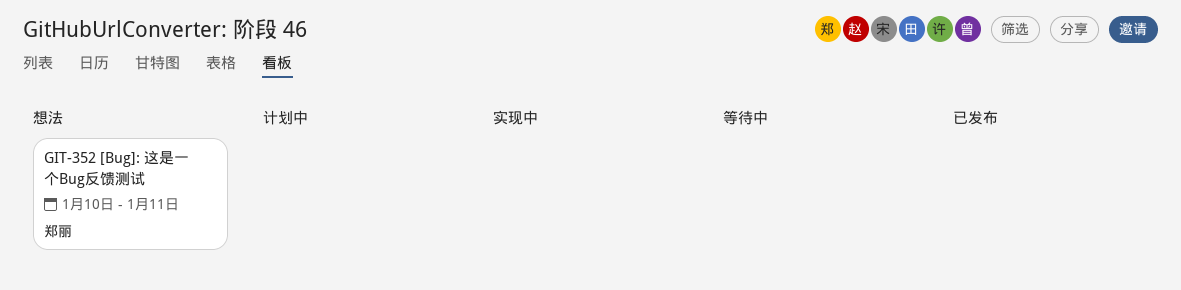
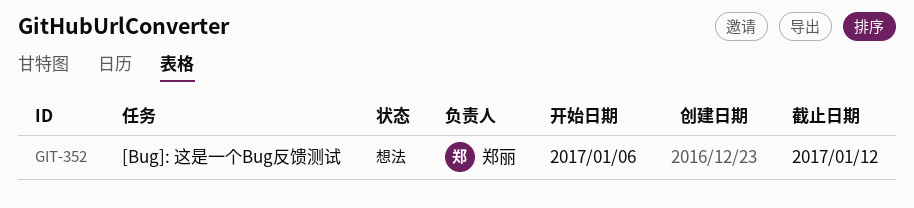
GIT-352, start: Jan 10 -> Jan 6
GIT-352, due: Jan 11 -> Jan 12

